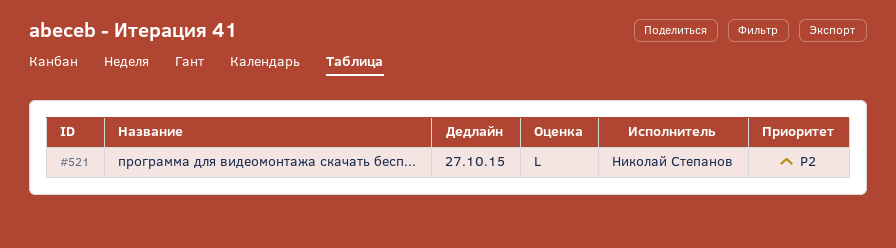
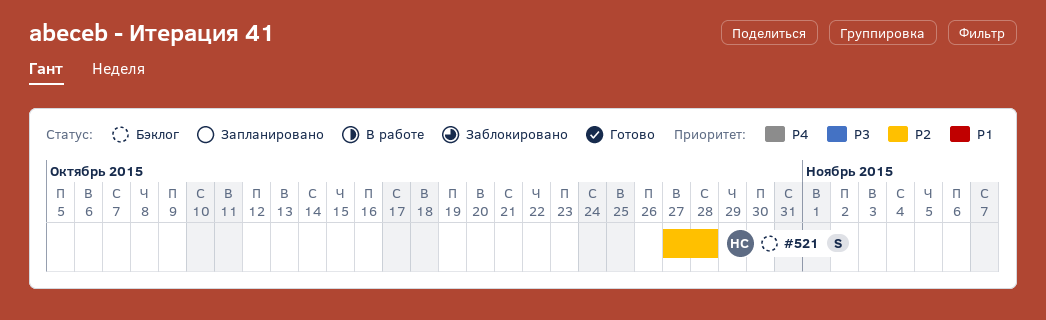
#521, estimate: L -> S
#521, due: Oct 27 -> Oct 28

